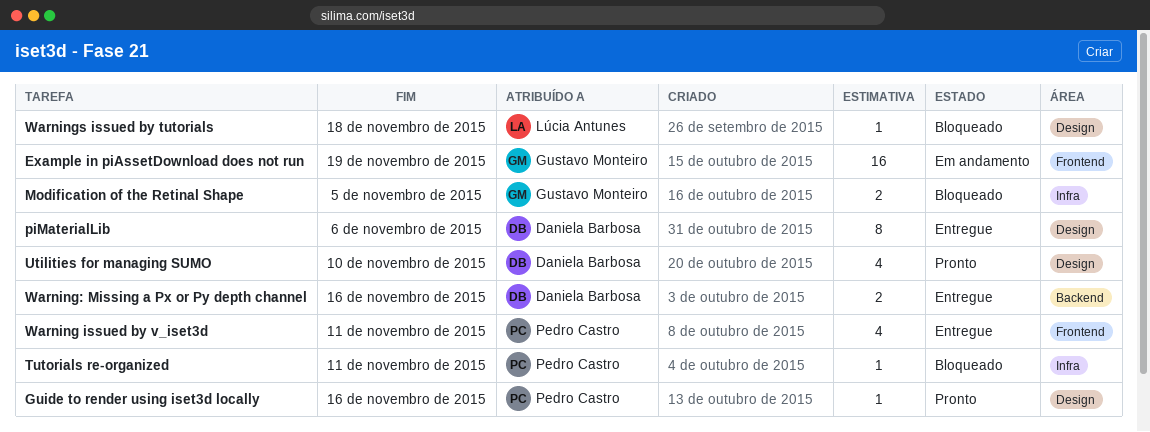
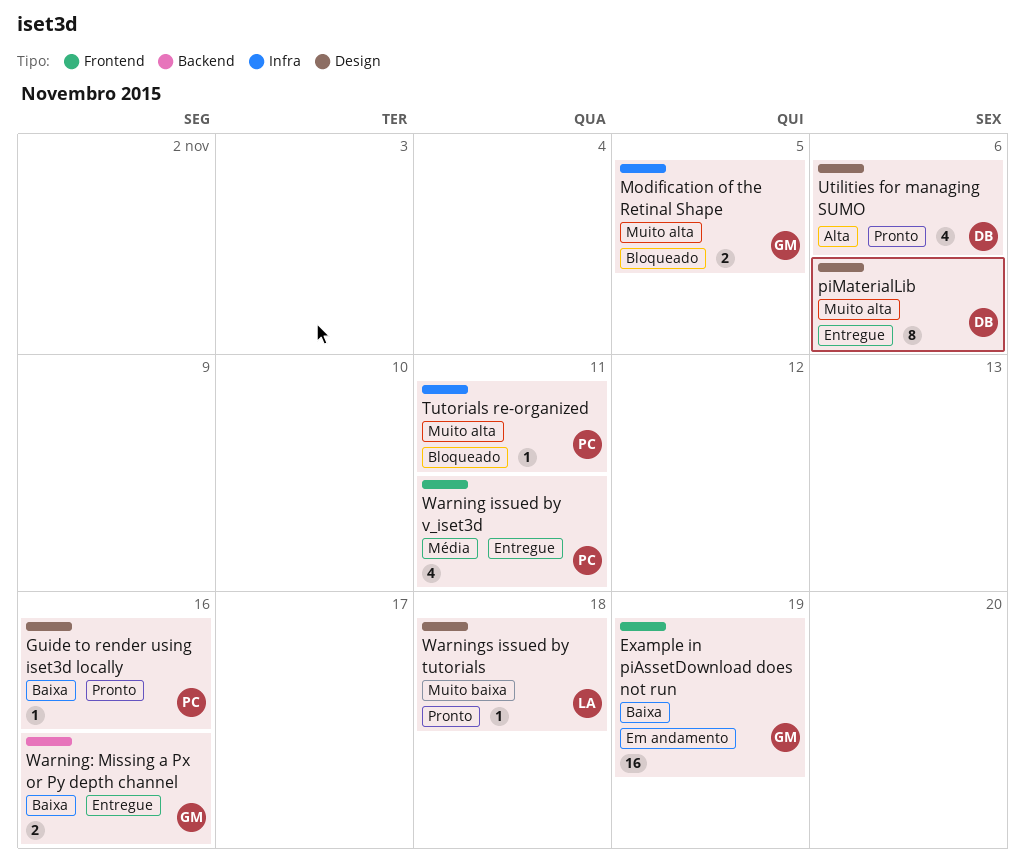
Utilities for managing SUMO, due: Nov 10 -> Nov 6
Warning: Missing a Px or Py depth channel, owner: Daniela Barbosa -> Gustavo Monteiro
Warnings issued by tutorials, status: Bloqueado -> Pronto

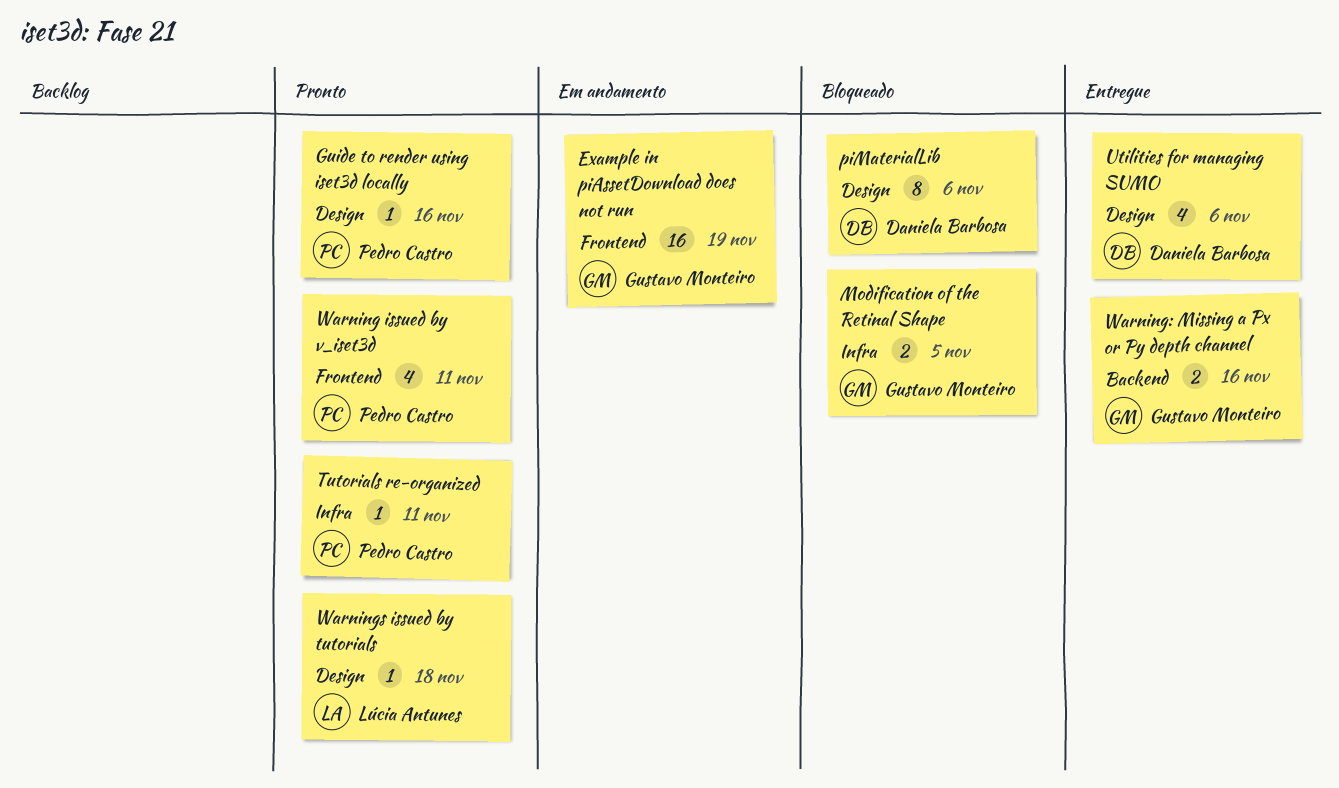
piMaterialLib, status: Entregue -> Bloqueado
Tutorials re-organized, status: Bloqueado -> Pronto
Utilities for managing SUMO, status: Pronto -> Entregue
Warning issued by v_iset3d, status: Entregue -> Pronto

